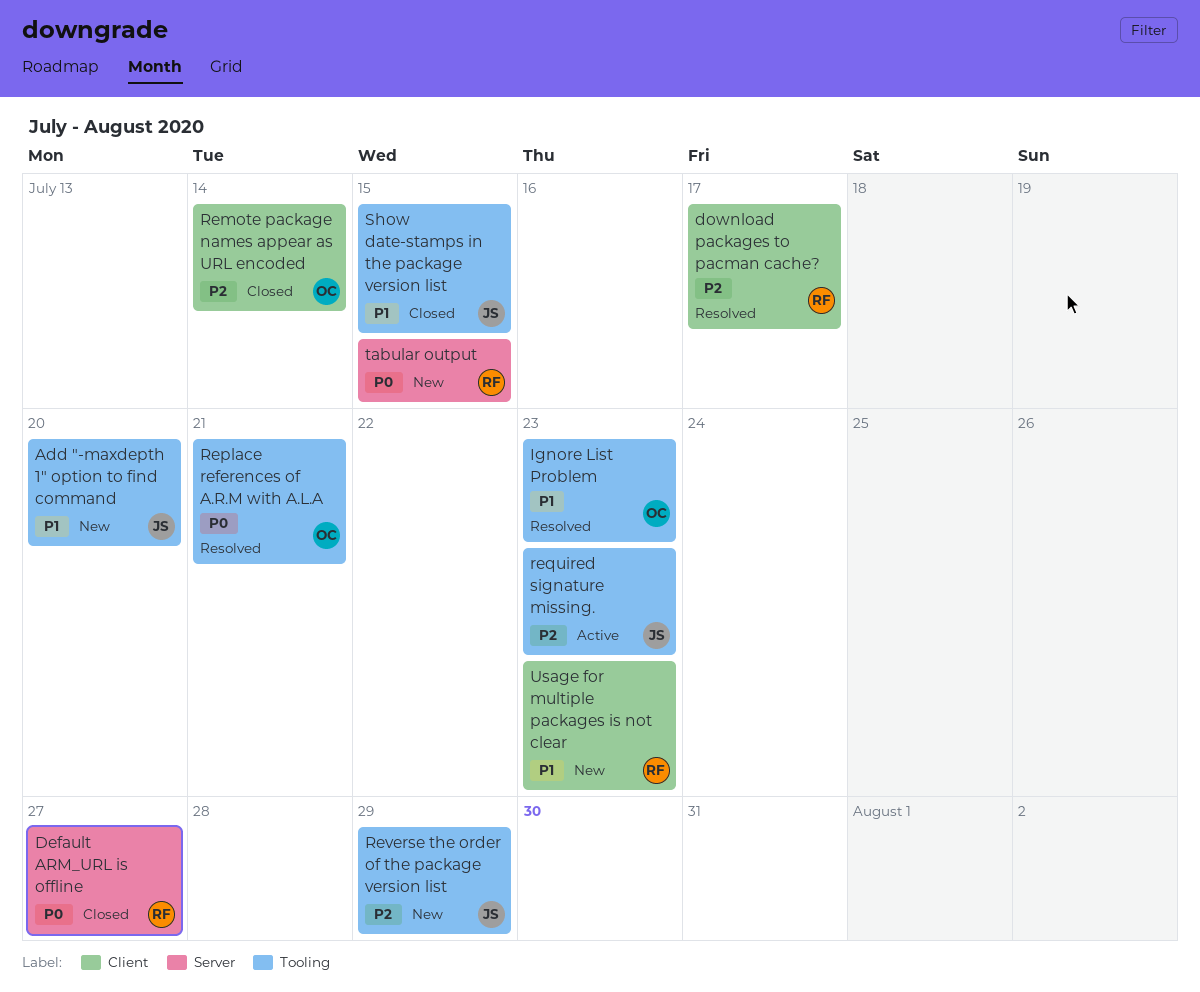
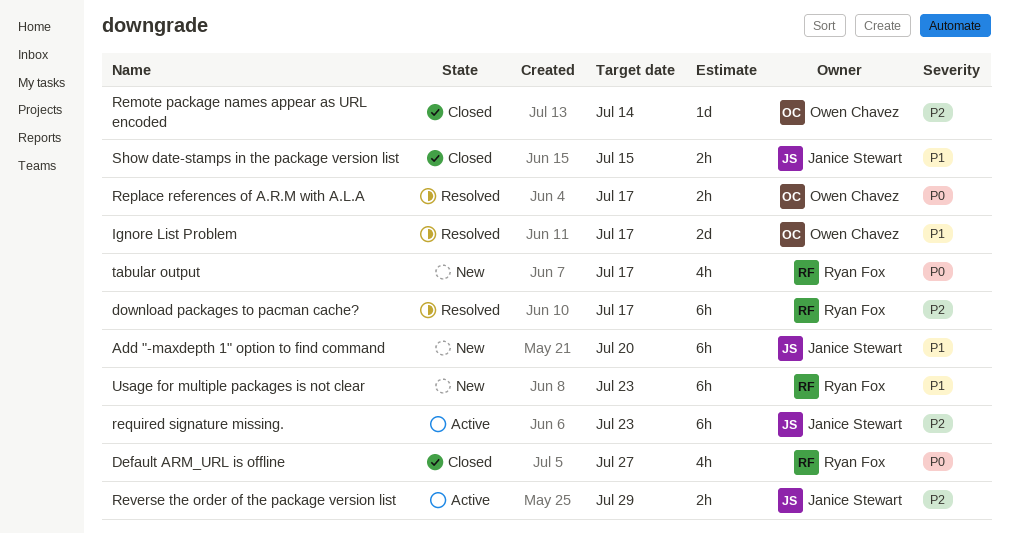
Ignore List Problem, due: Jul 23 -> Jul 17
Replace references of A.R.M with A.L.A, due: Jul 21 -> Jul 17
Reverse the order of the package version list, status: New -> Active
tabular output, due: Jul 15 -> Jul 17

